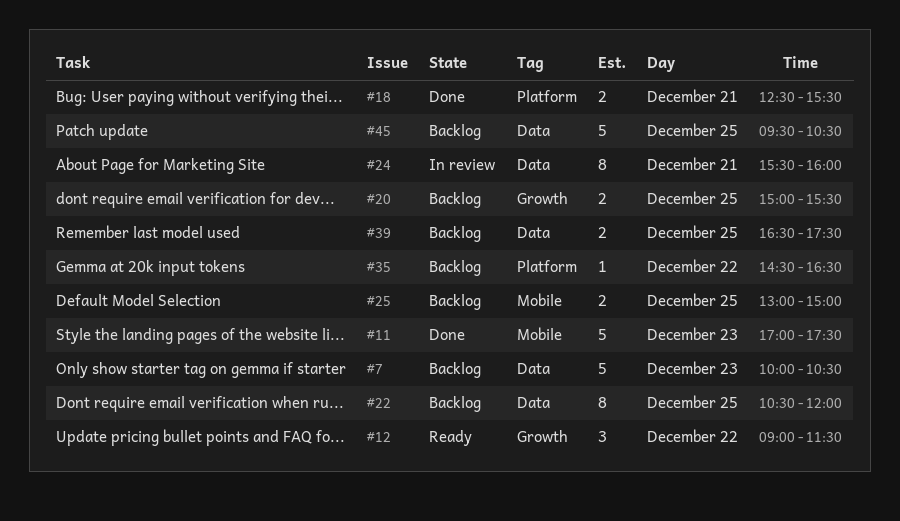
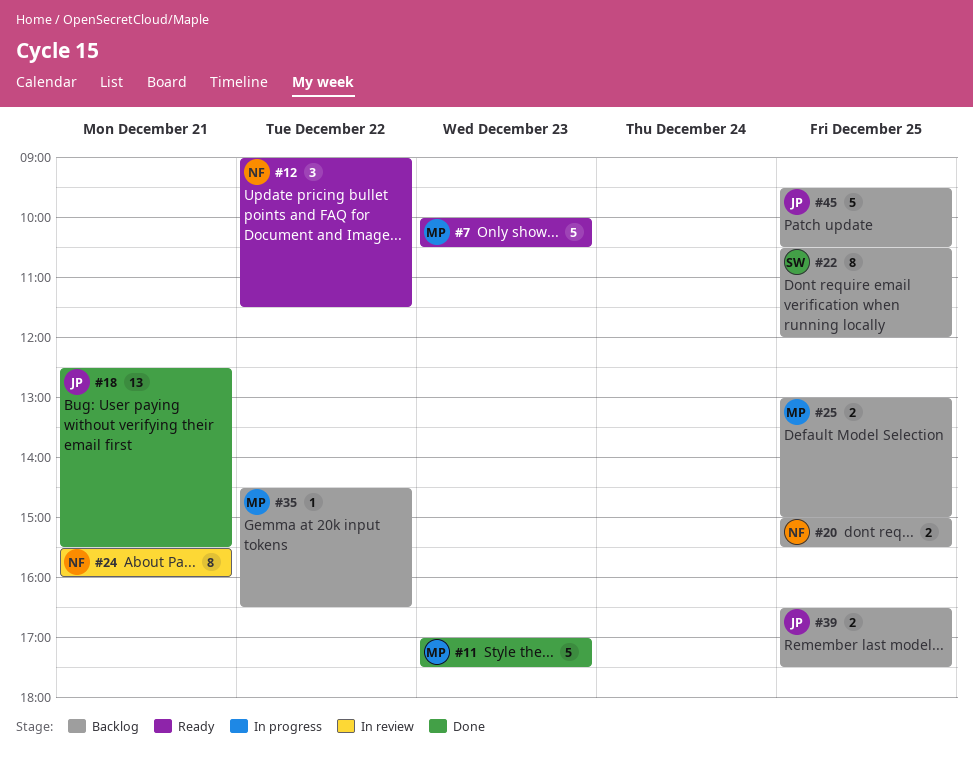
#7, status: Backlog -> Ready
#18, estimate: 2 -> 13

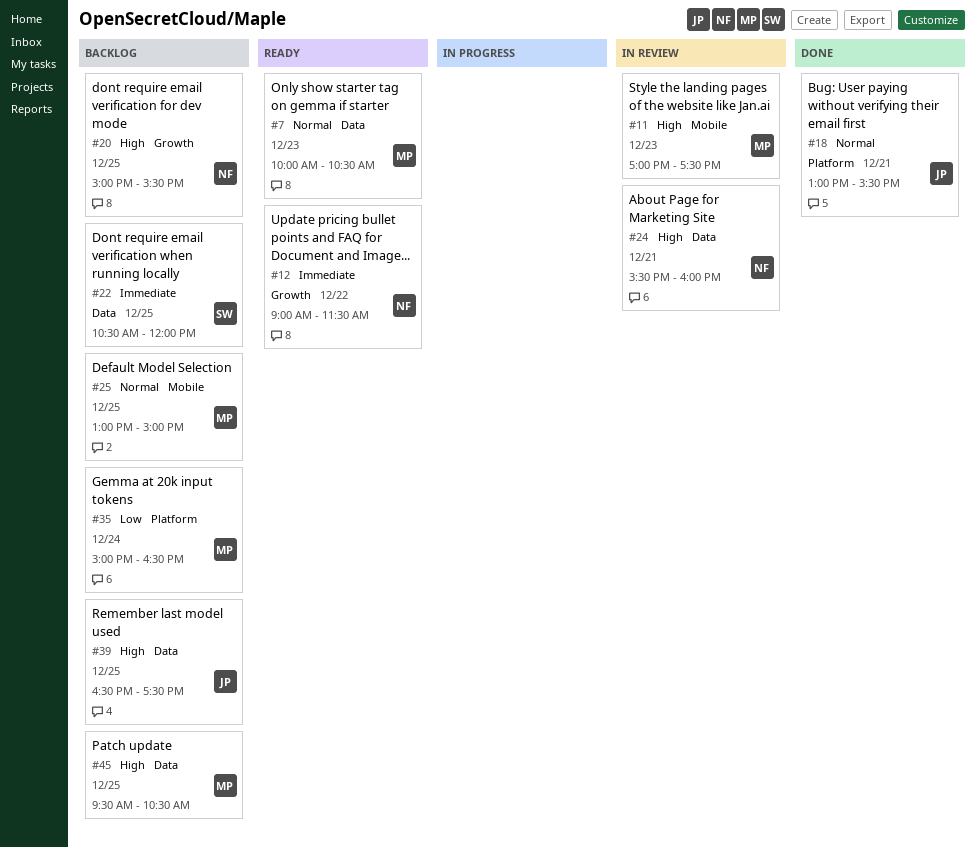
#11, status: Done -> In review
#18, begins: 12:30 -> 13:00
#35, day: Dec 22 -> Dec 24
#35, begins: 14:30 -> 15:00
#45, owner: JP -> MP

